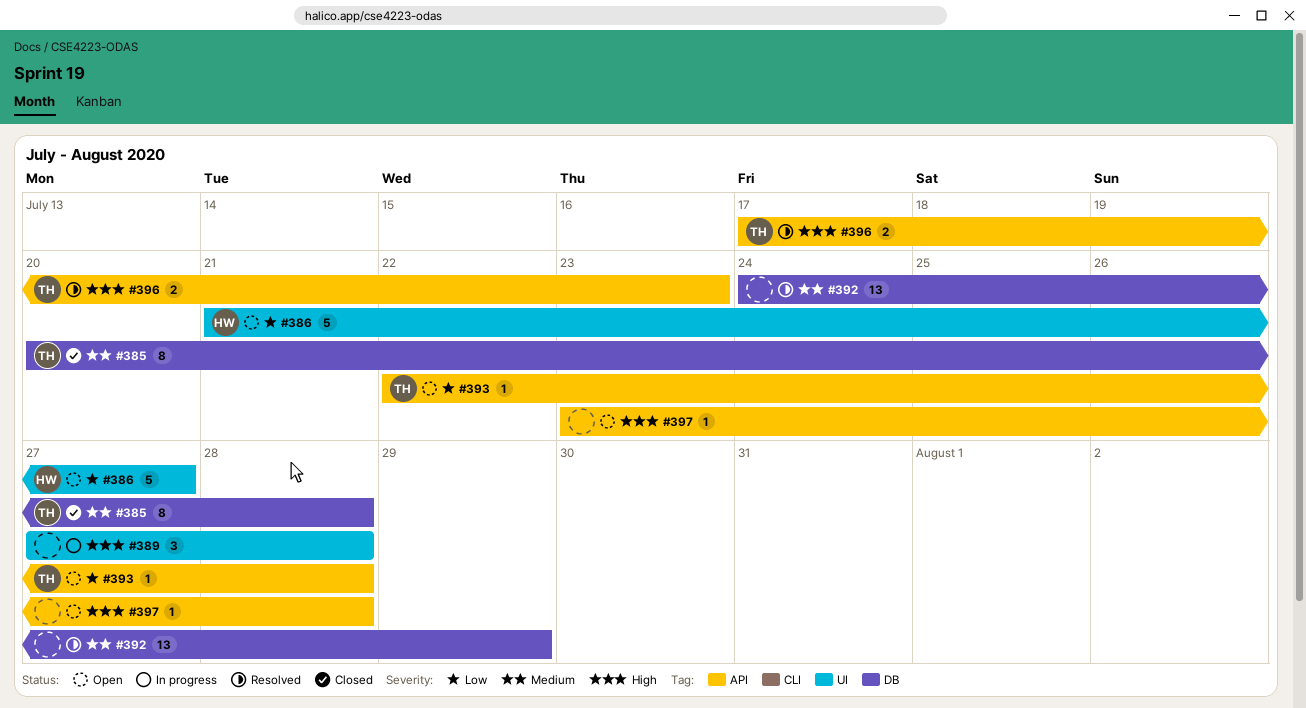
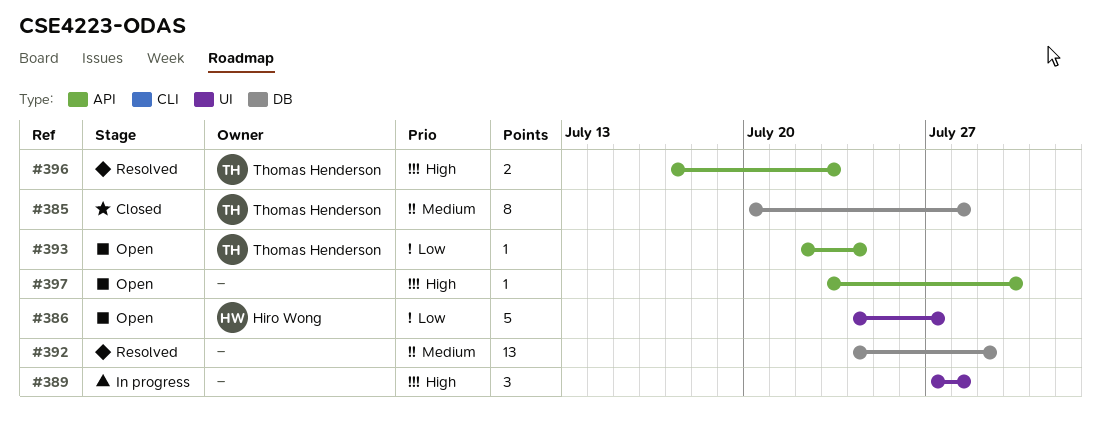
#386, start: Jul 21 -> Jul 24
#393, due: Jul 28 -> Jul 24
#397, due: Jul 28 -> Jul 30

